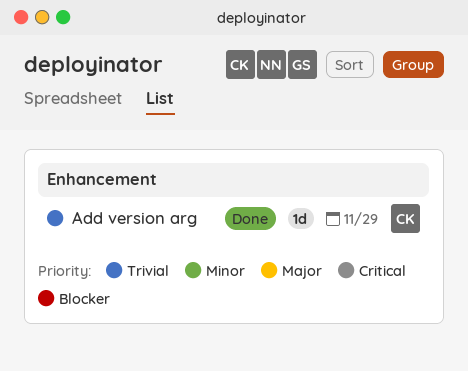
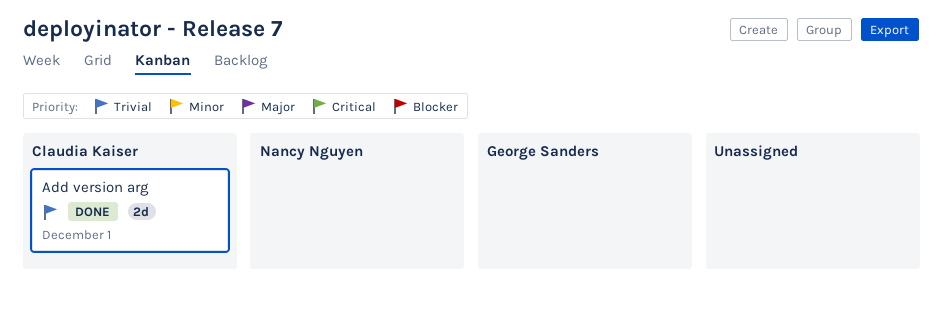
Add version arg, estimate: 1d -> 2d
Add version arg, due: Nov 29 -> Dec 1

